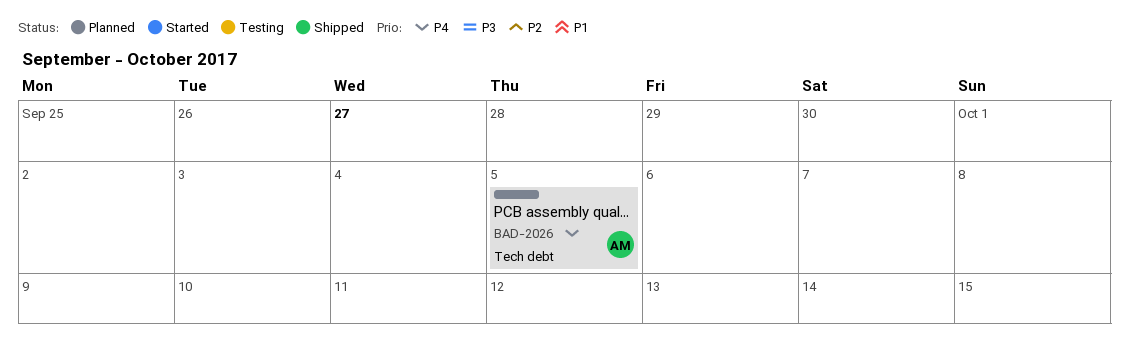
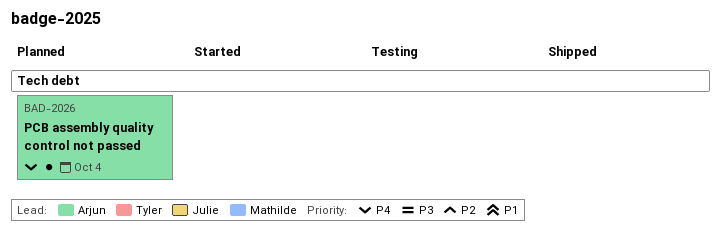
BAD-2026, due: Oct 5 -> Oct 4

